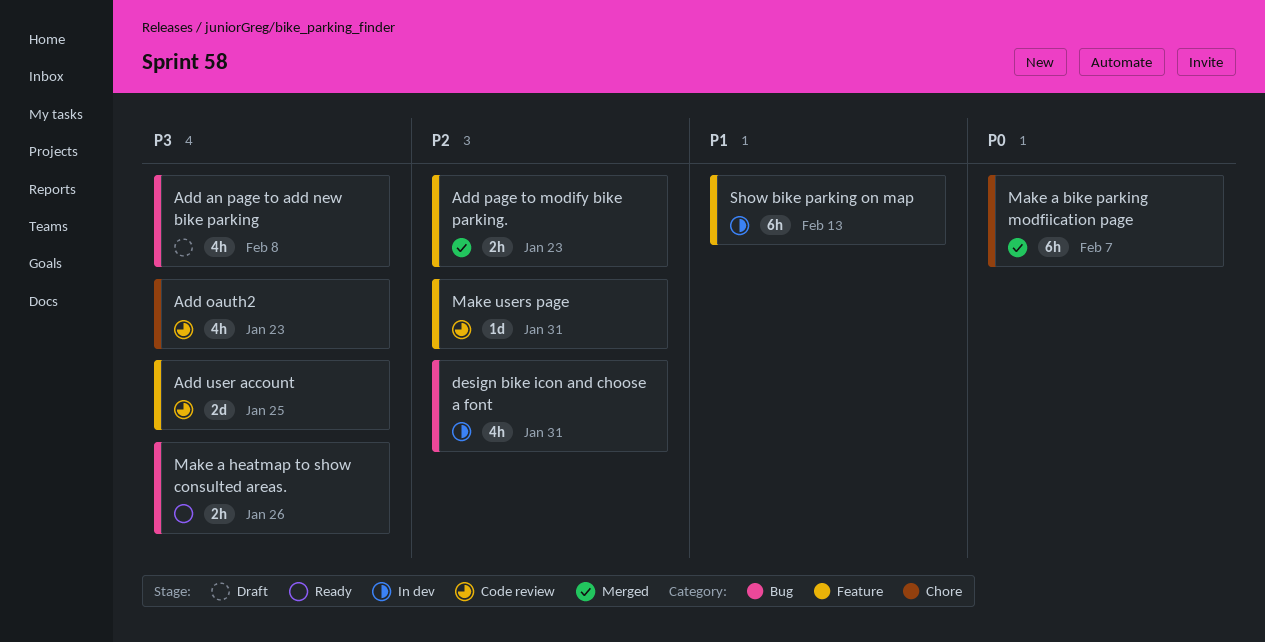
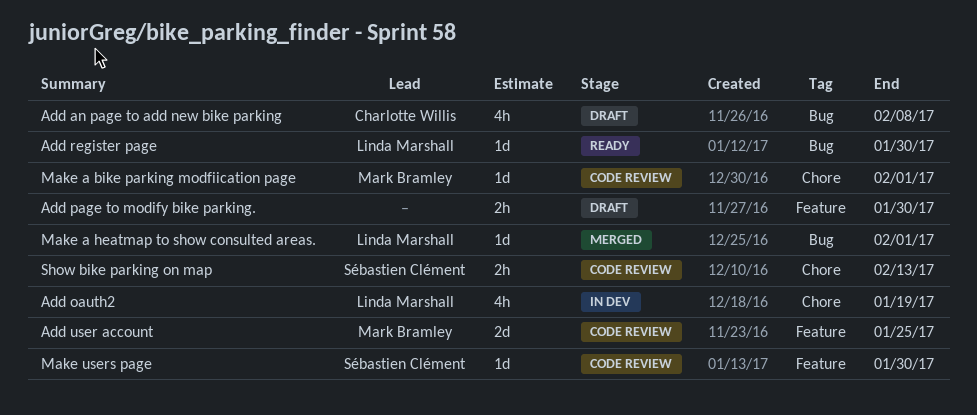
Add oauth2, status: Code review -> In dev
Add oauth2, due: Jan 23 -> Jan 19
Add page to modify bike parking., status: Merged -> Draft
Add page to modify bike parking., due: Jan 23 -> Jan 30
Add register page: none -> present
design bike icon and choose a font: present -> none
Make a bike parking modfiication page, status: Merged -> Code review
Make a bike parking modfiication page, estimate: 6h -> 1d
Make a bike parking modfiication page, due: Feb 7 -> Feb 1
Make a heatmap to show consulted areas., status: Ready -> Merged
Make a heatmap to show consulted areas., estimate: 2h -> 1d
Make a heatmap to show consulted areas., due: Jan 26 -> Feb 1
Make users page, due: Jan 31 -> Jan 30
Show bike parking on map, status: In dev -> Code review
Show bike parking on map, label: Feature -> Chore
Show bike parking on map, estimate: 6h -> 2h

